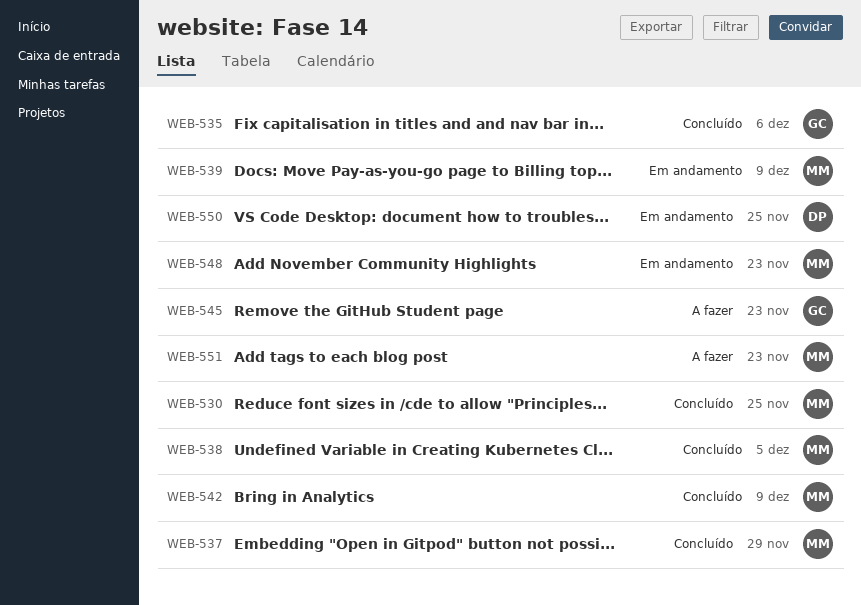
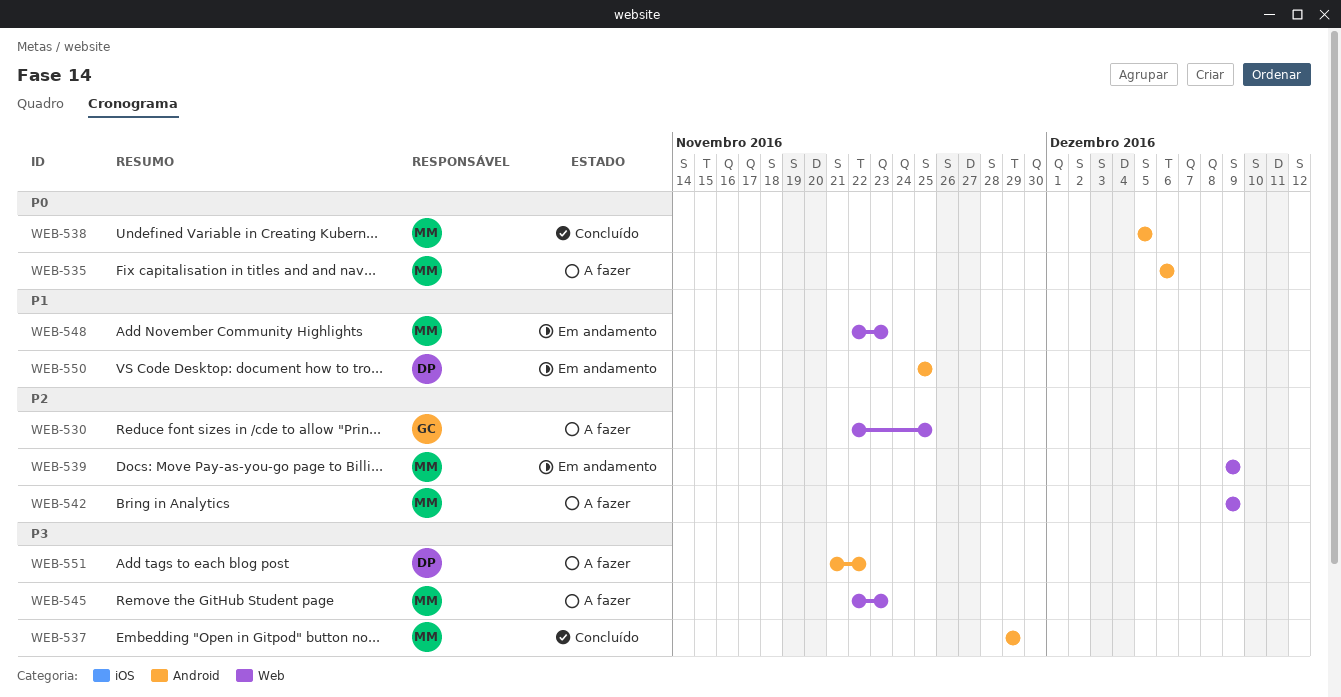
WEB-530, status: Concluído -> A fazer
WEB-530, owner: MM -> GC
WEB-535, status: Concluído -> A fazer
WEB-535, owner: GC -> MM
WEB-542, status: Concluído -> A fazer
WEB-545, owner: GC -> MM
WEB-551, owner: MM -> DP
WEB-551, due: Nov 23 -> Nov 22

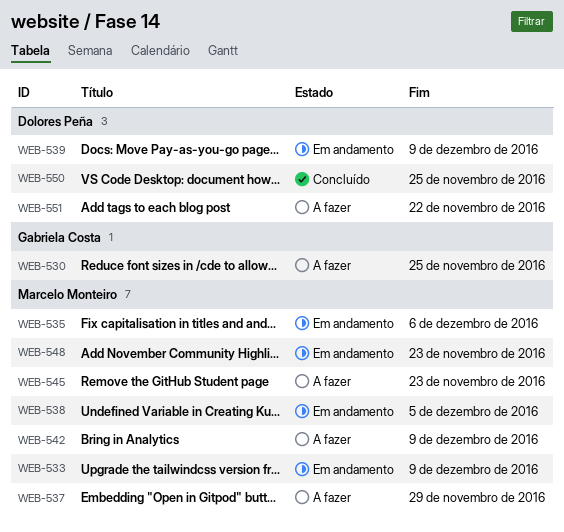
WEB-533: none -> present
WEB-535, status: A fazer -> Em andamento
WEB-537, status: Concluído -> A fazer
WEB-538, status: Concluído -> Em andamento
WEB-539, owner: Marcelo Monteiro -> Dolores Peña
WEB-550, status: Em andamento -> Concluído

